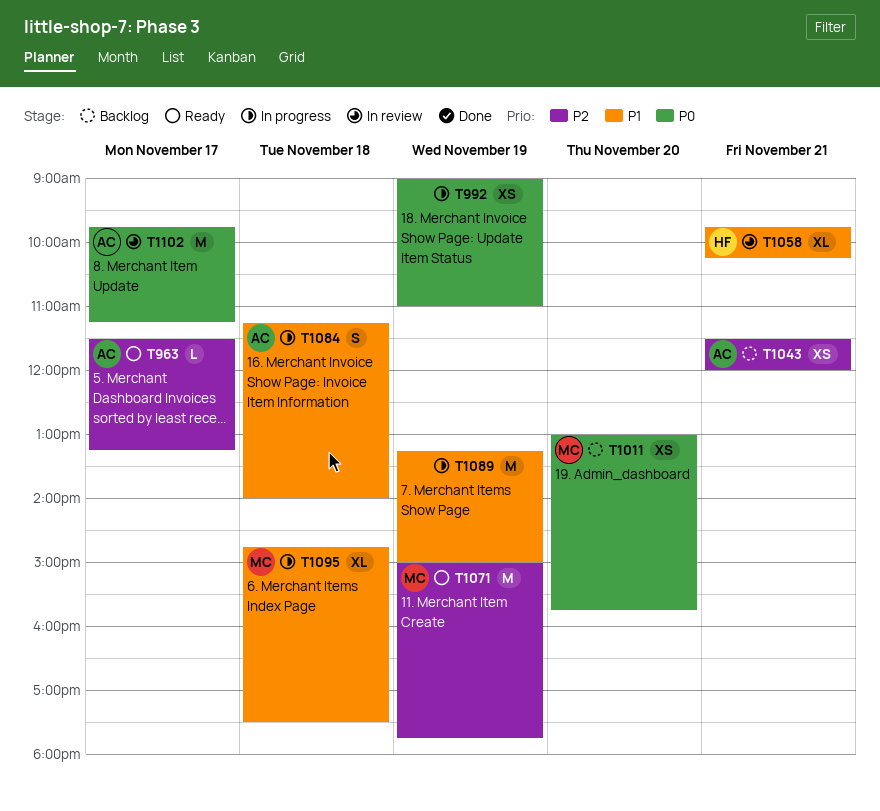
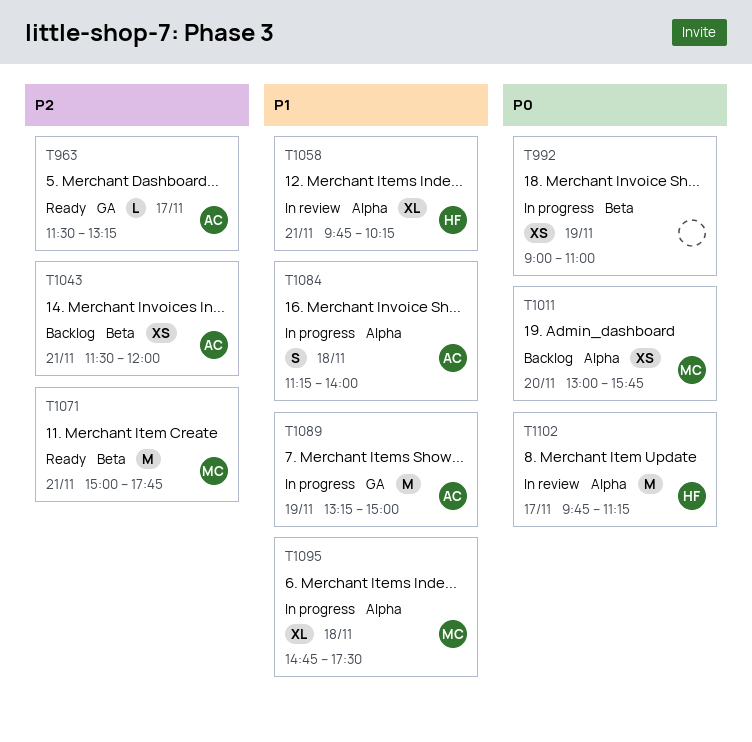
T1071, day: Nov 19 -> Nov 21
T1089, owner: none -> AC
T1102, owner: AC -> HF

